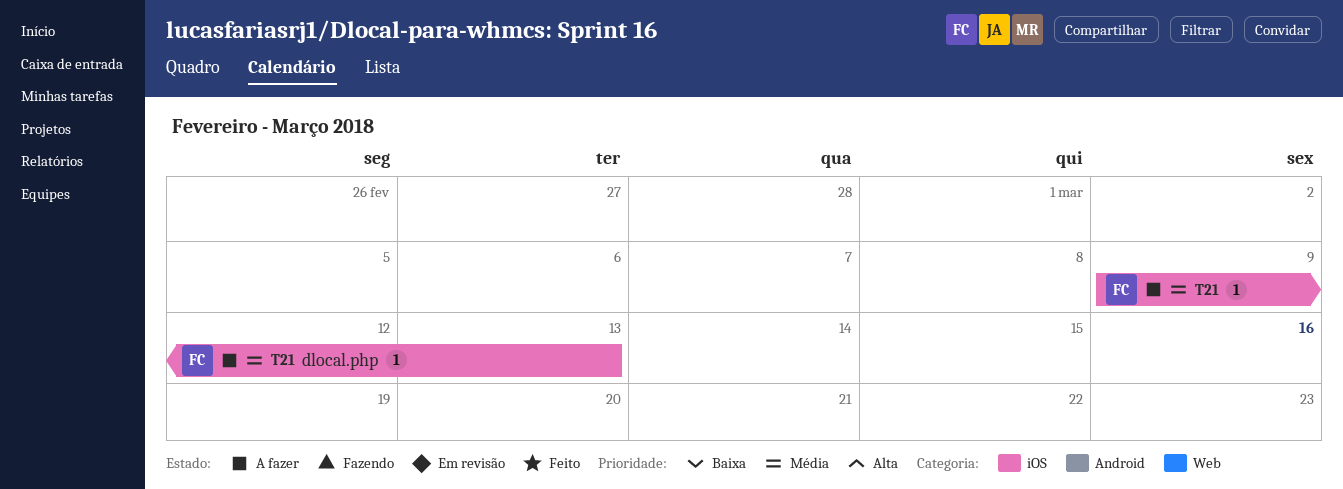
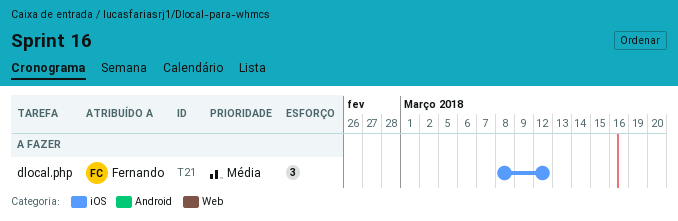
T21, estimate: 1 -> 3
T21, start: Mar 9 -> Mar 8
T21, due: Mar 13 -> Mar 12

